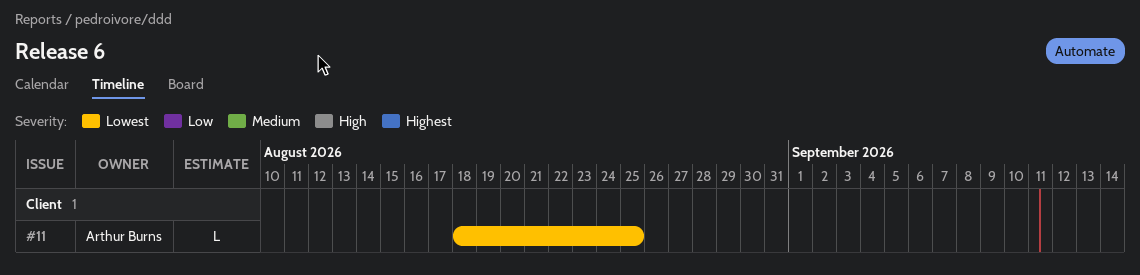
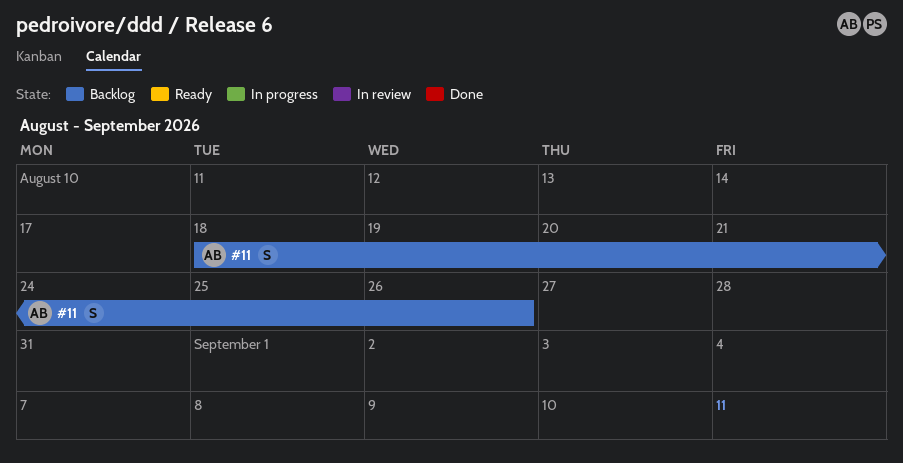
#11, estimate: L -> S
#11, due: Aug 25 -> Aug 26

